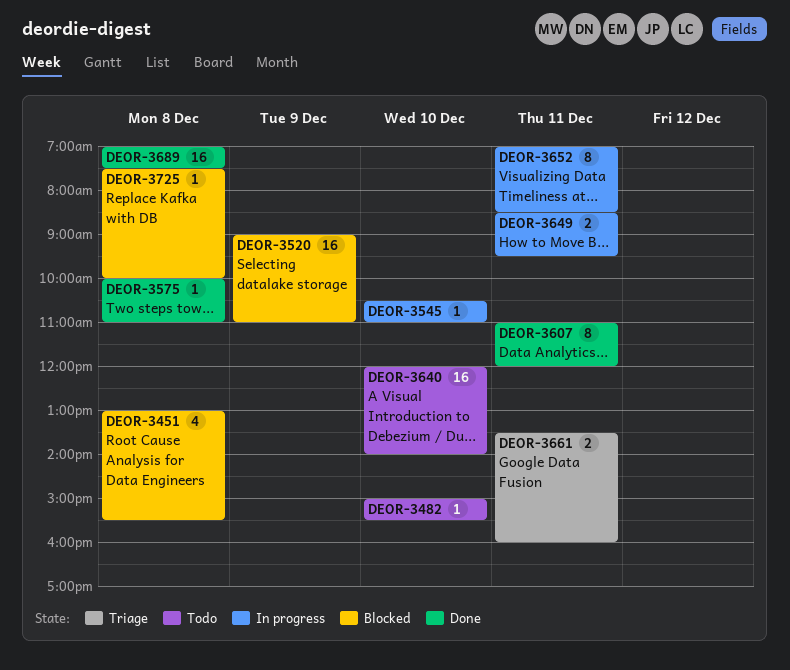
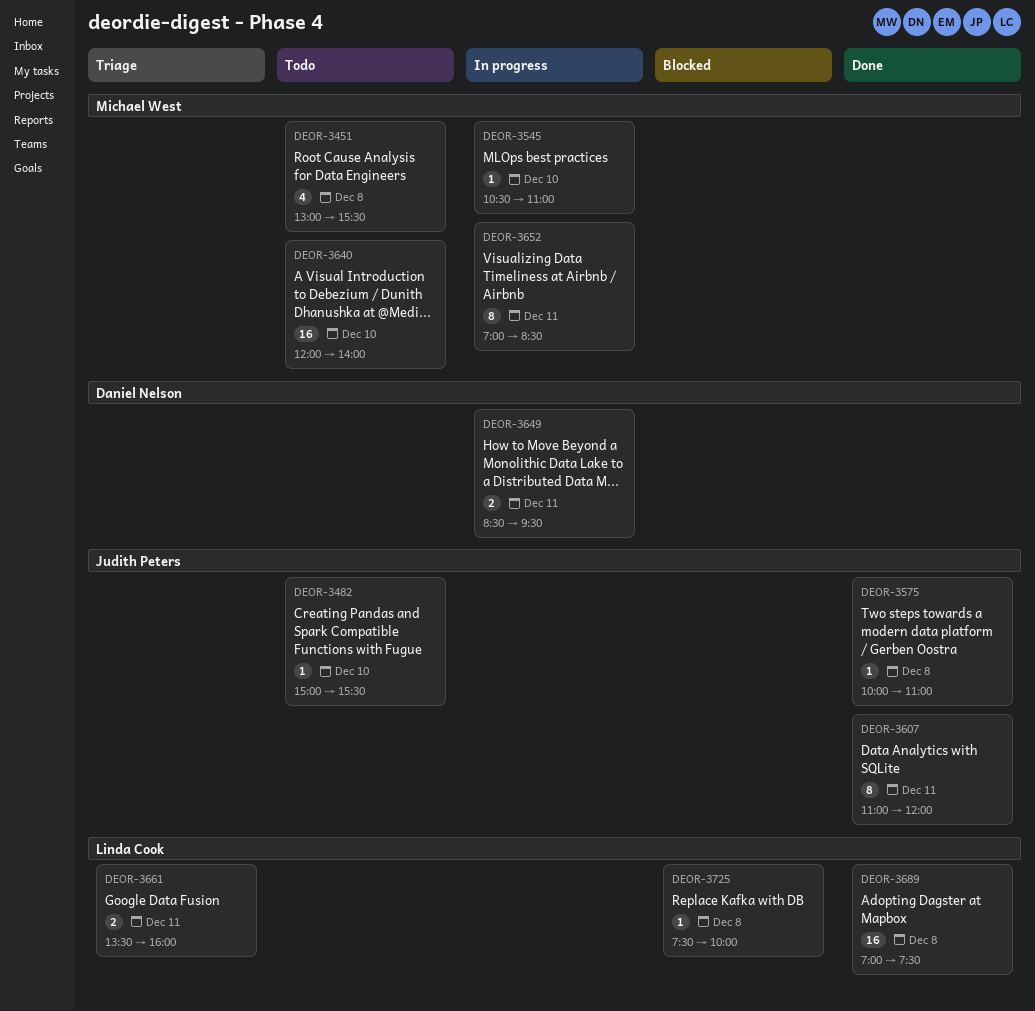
DEOR-3451, status: Blocked -> Todo
DEOR-3520: present -> none

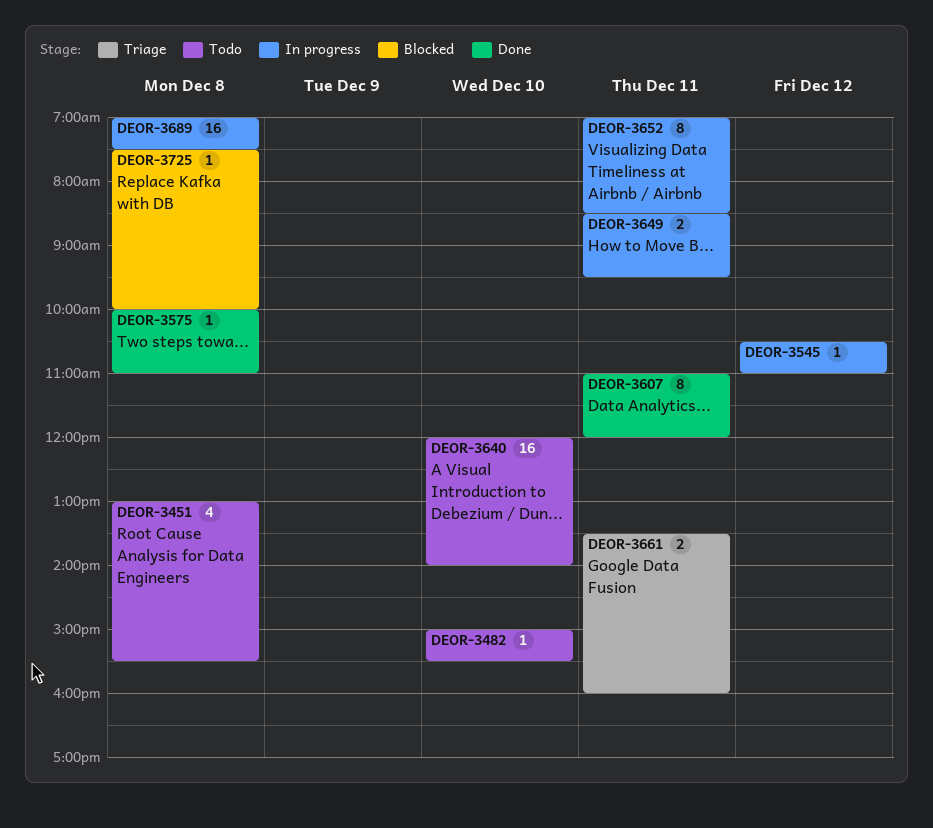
DEOR-3545, day: Dec 10 -> Dec 12
DEOR-3689, status: Done -> In progress

